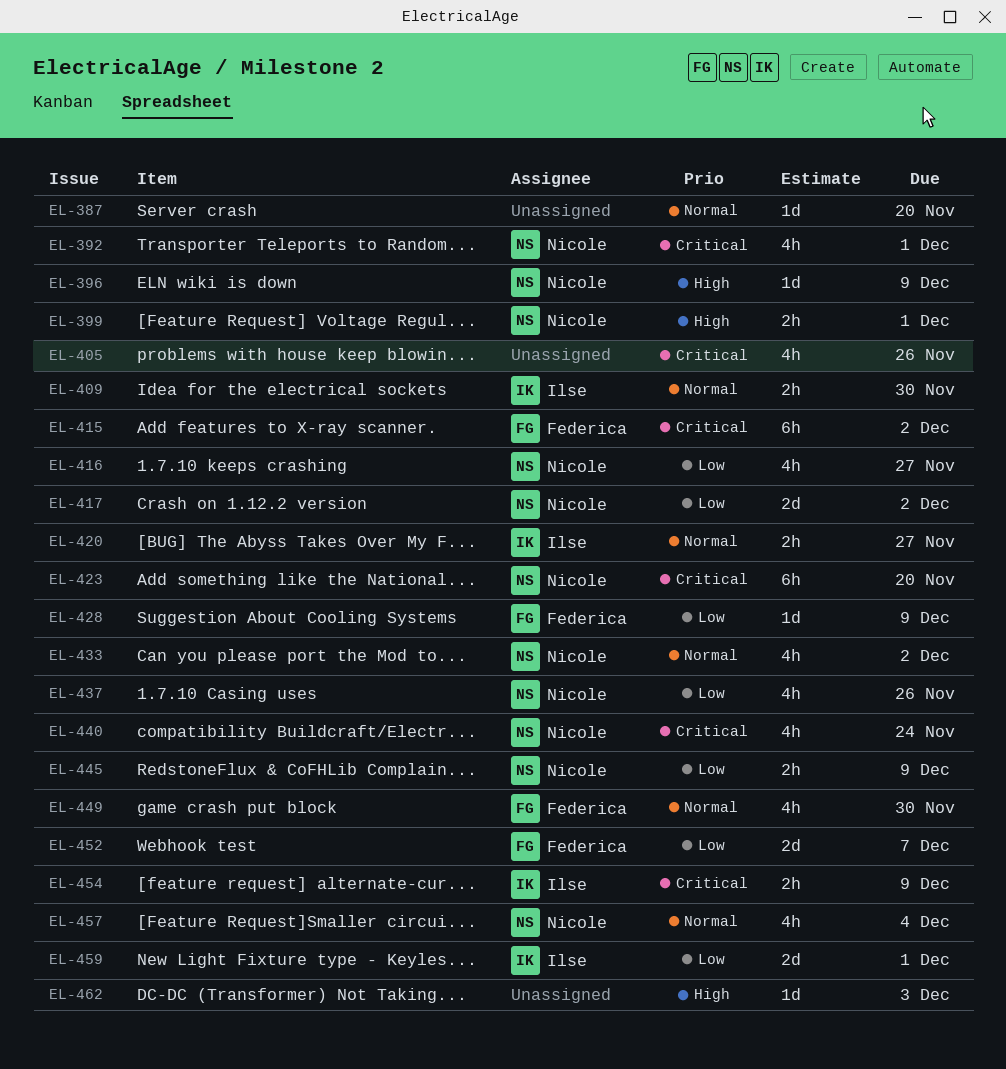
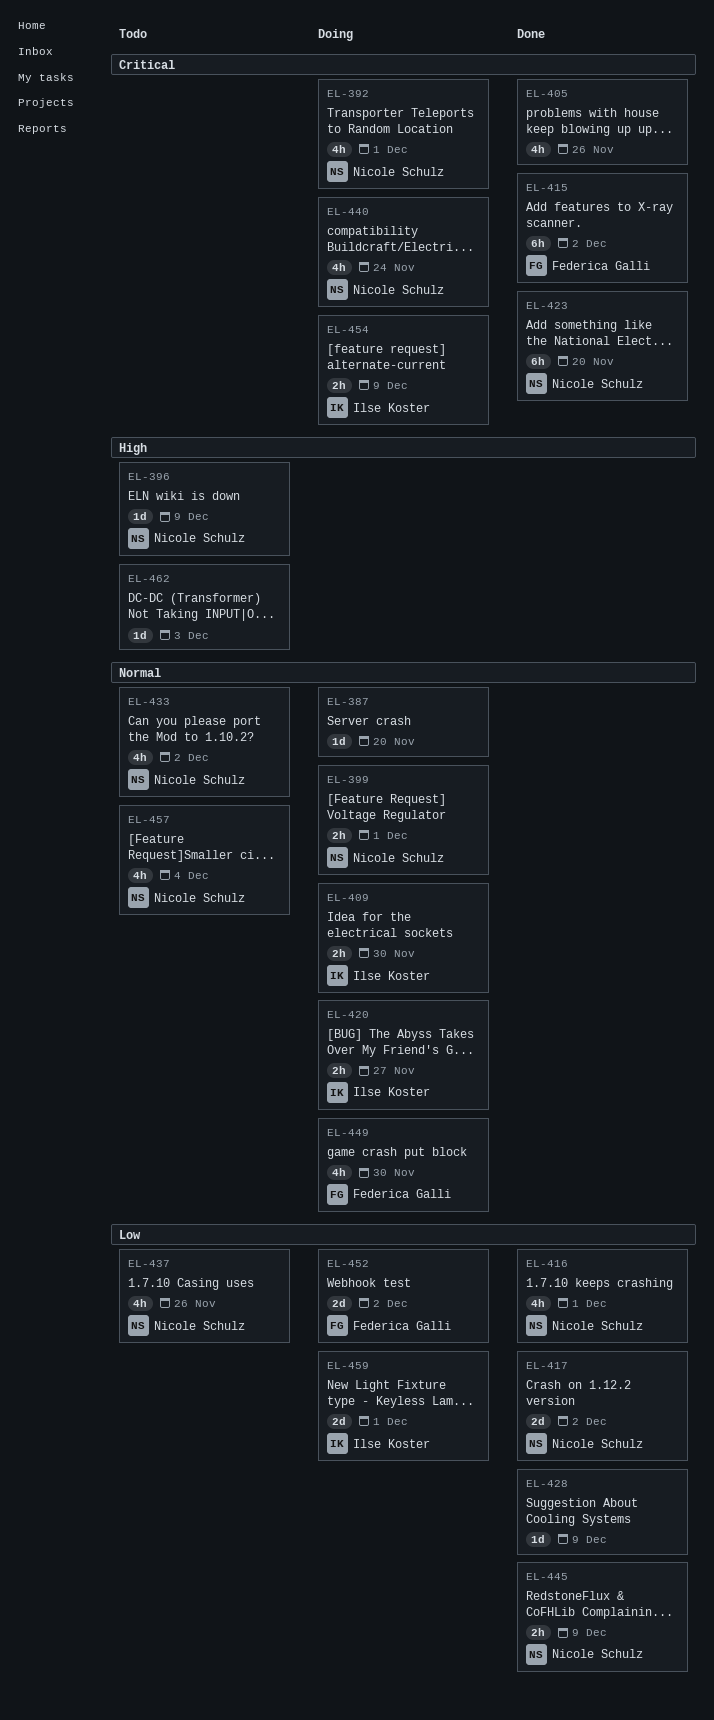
EL-399, priority: High -> Normal
EL-416, due: Nov 27 -> Dec 1
EL-428, owner: Federica Galli -> none
EL-452, due: Dec 7 -> Dec 2

